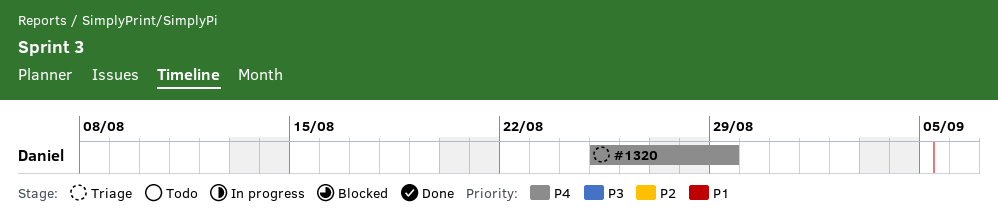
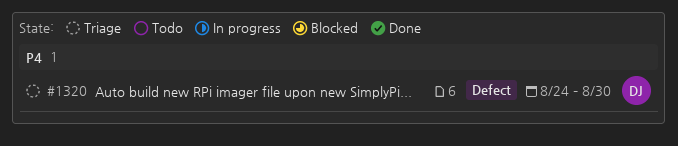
#1320, start: Aug 25 -> Aug 24
#1320, due: Aug 29 -> Aug 30

